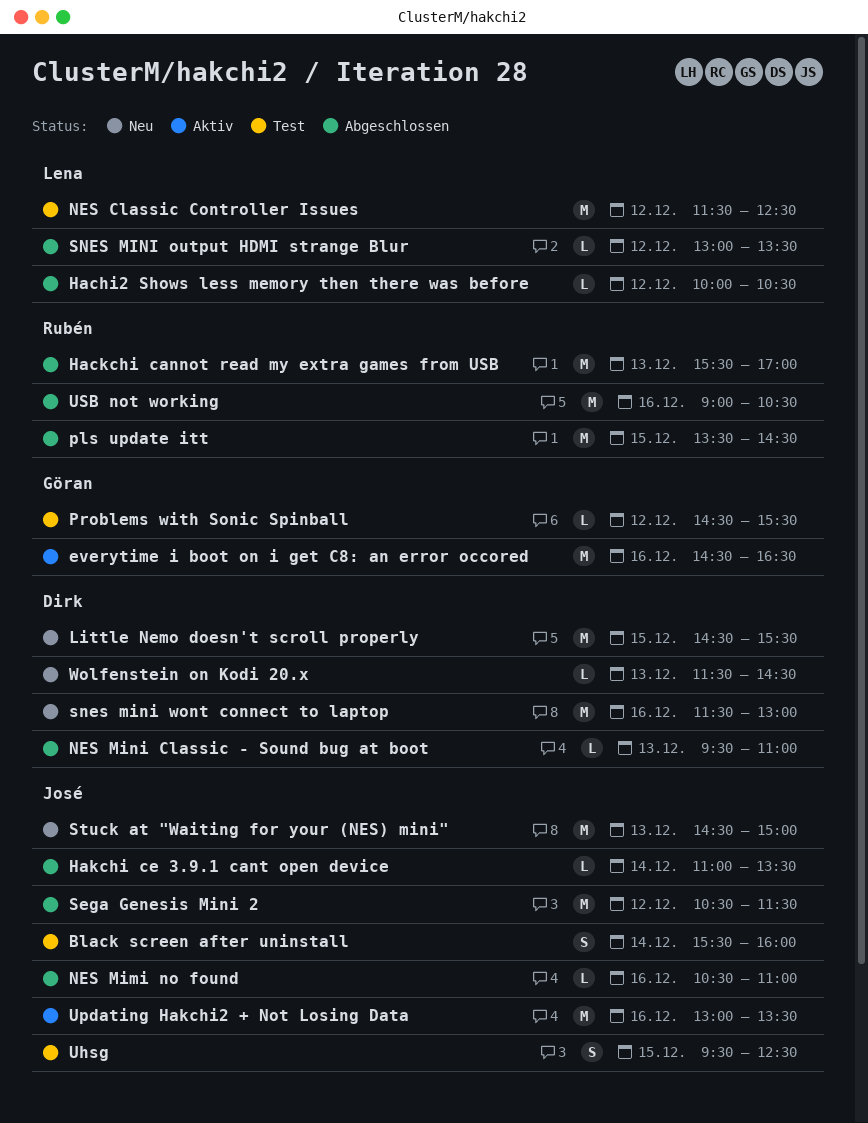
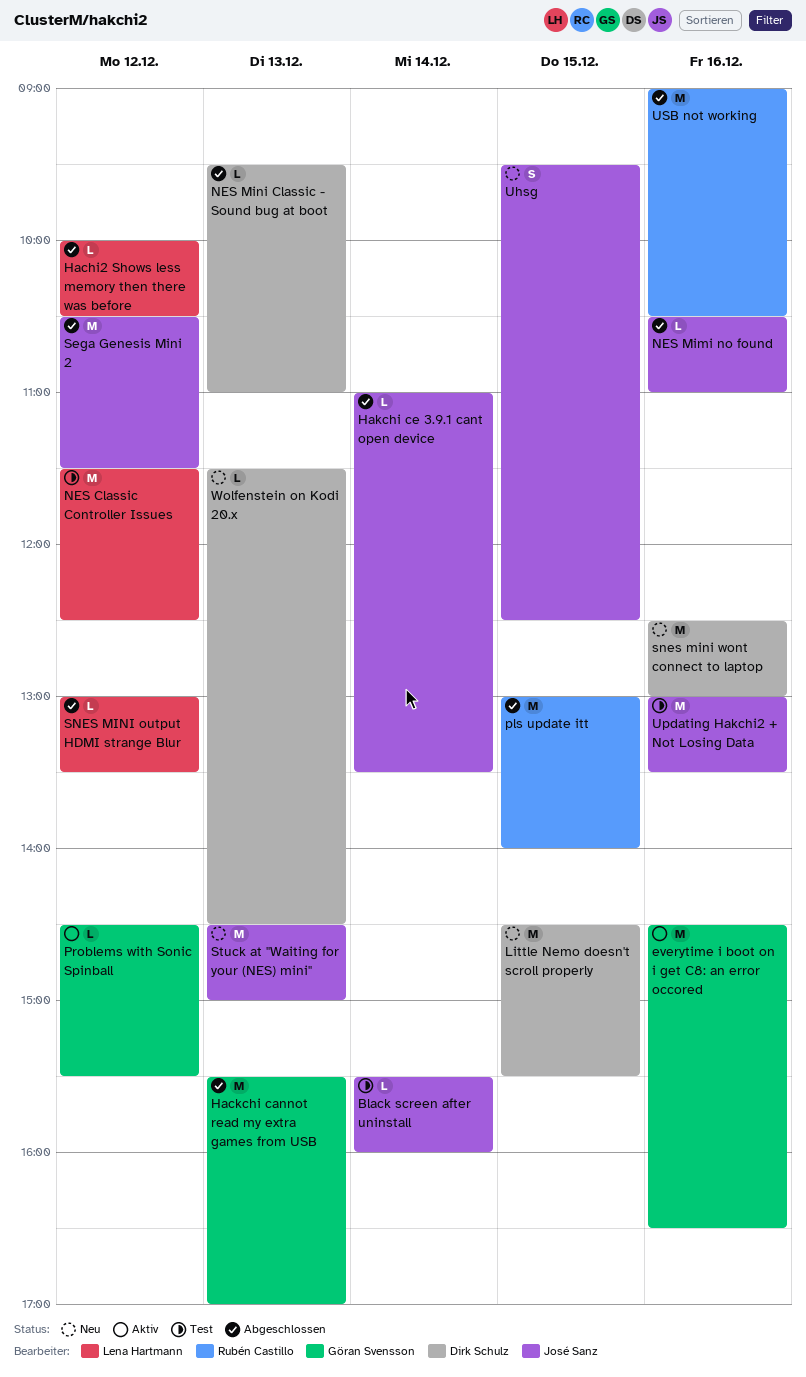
Black screen after uninstall, estimate: S -> L
Hackchi cannot read my extra games from USB, owner: Rubén Castillo -> Göran Svensson
pls update itt, begins: 13:30 -> 13:00
pls update itt, ends: 14:30 -> 14:00
Problems with Sonic Spinball, status: Test -> Aktiv
snes mini wont connect to laptop, begins: 11:30 -> 12:30
Uhsg, status: Test -> Neu
Updating Hakchi2 + Not Losing Data, status: Aktiv -> Test

